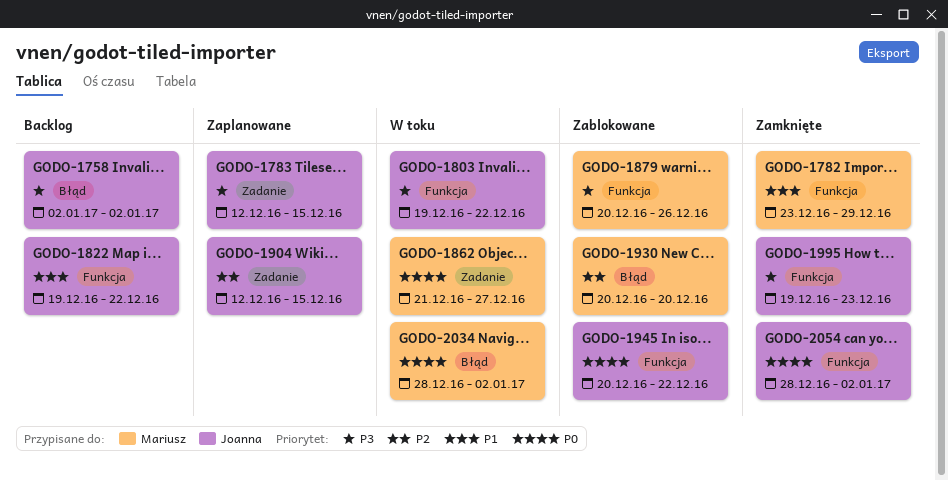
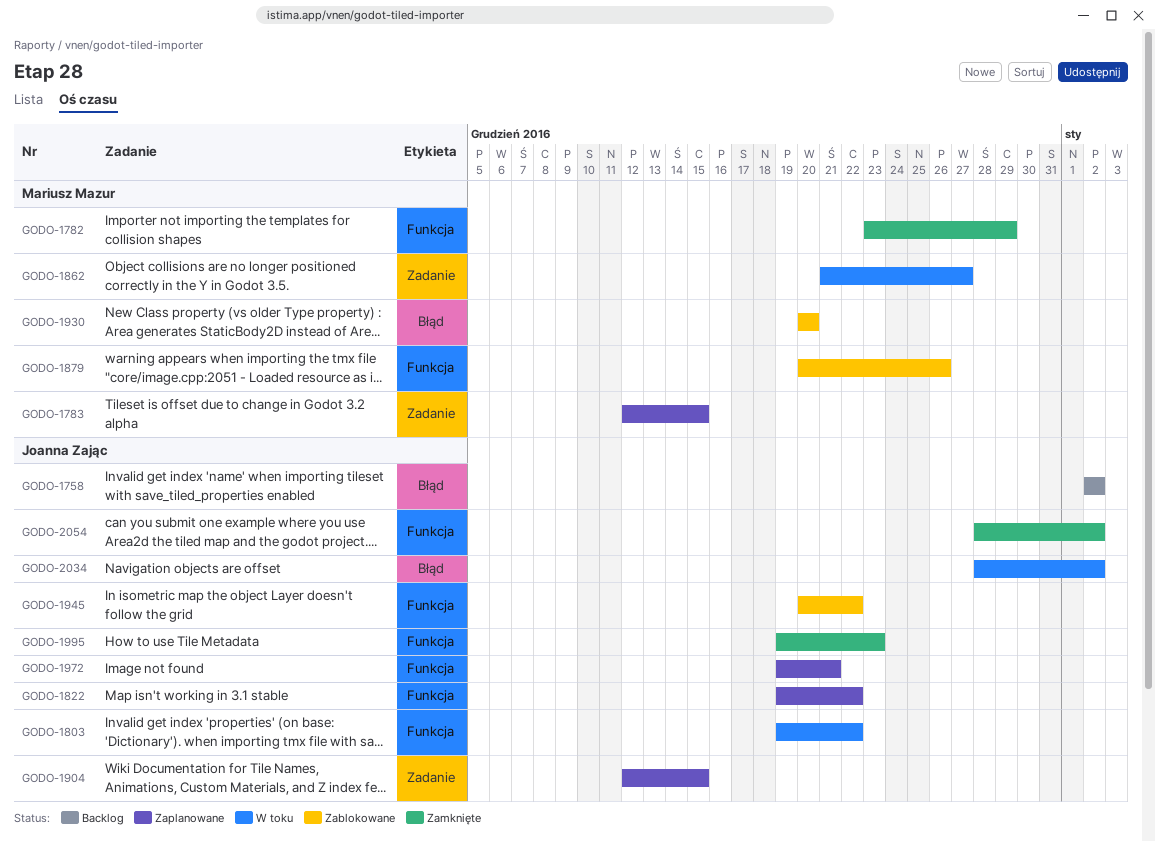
GODO-1783, owner: Joanna Zając -> Mariusz Mazur
GODO-1822, status: Backlog -> Zaplanowane
GODO-1972: none -> present
GODO-2034, owner: Mariusz Mazur -> Joanna Zając

